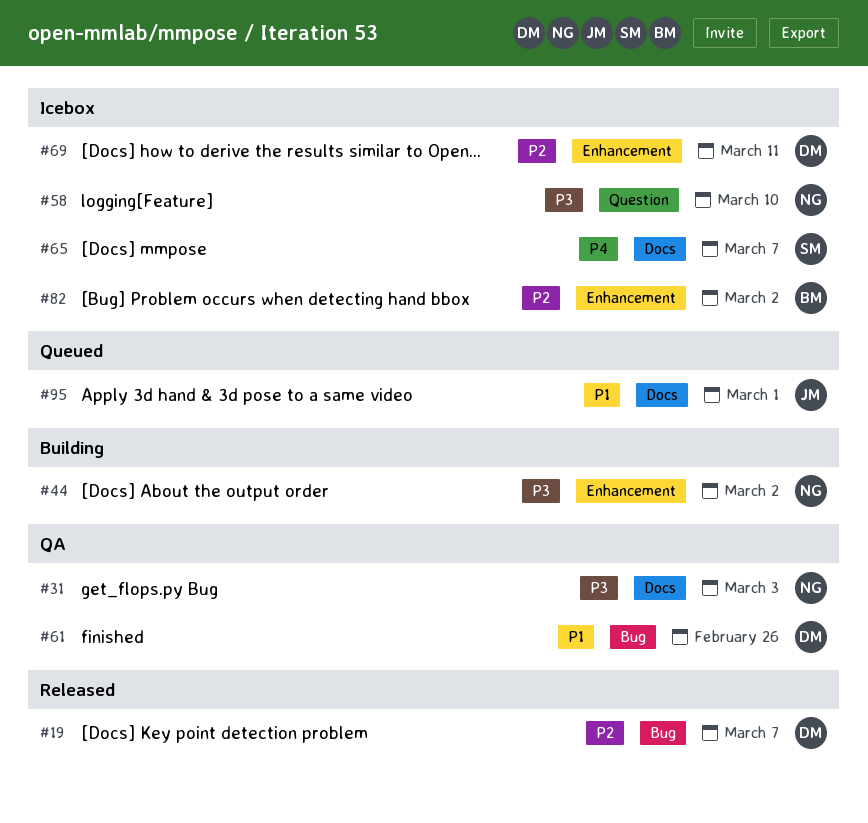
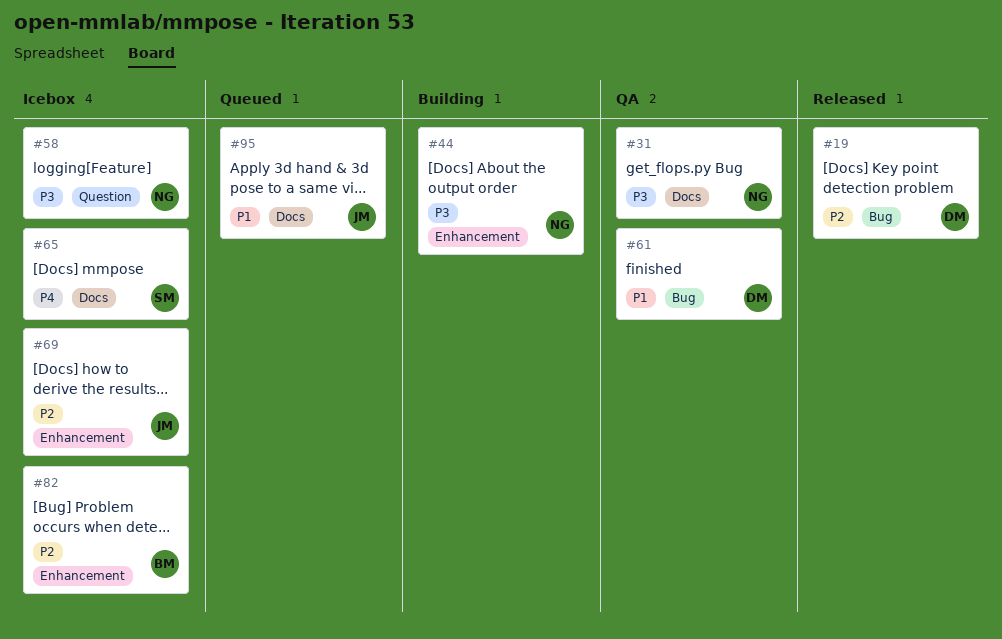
#69, owner: DM -> JM

